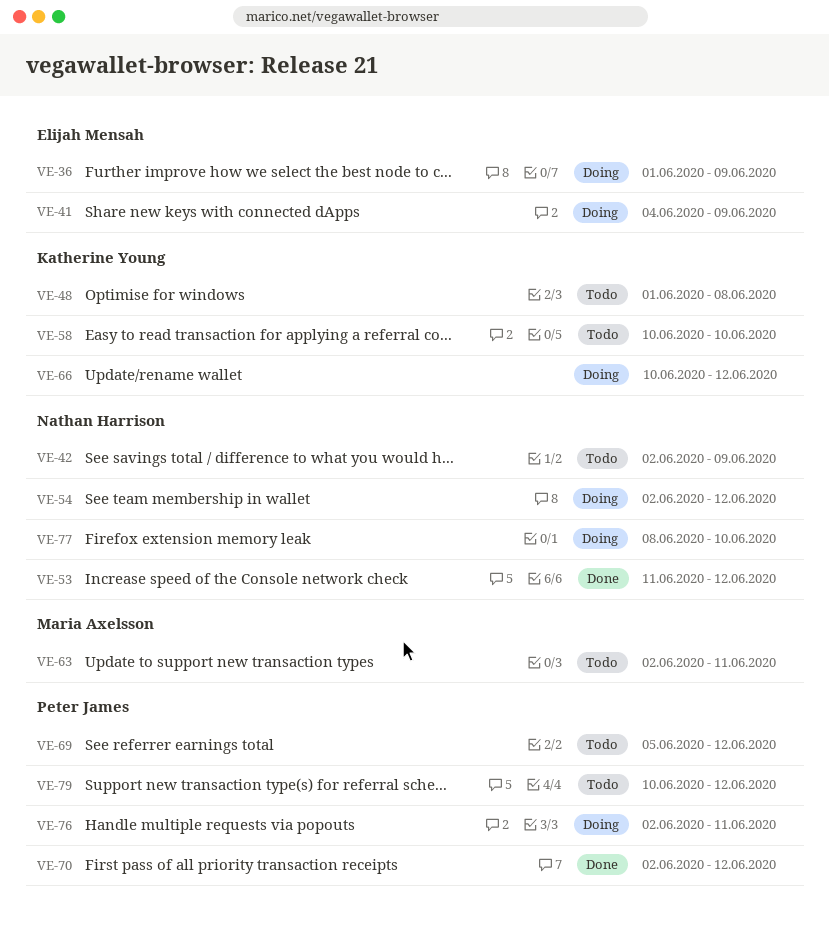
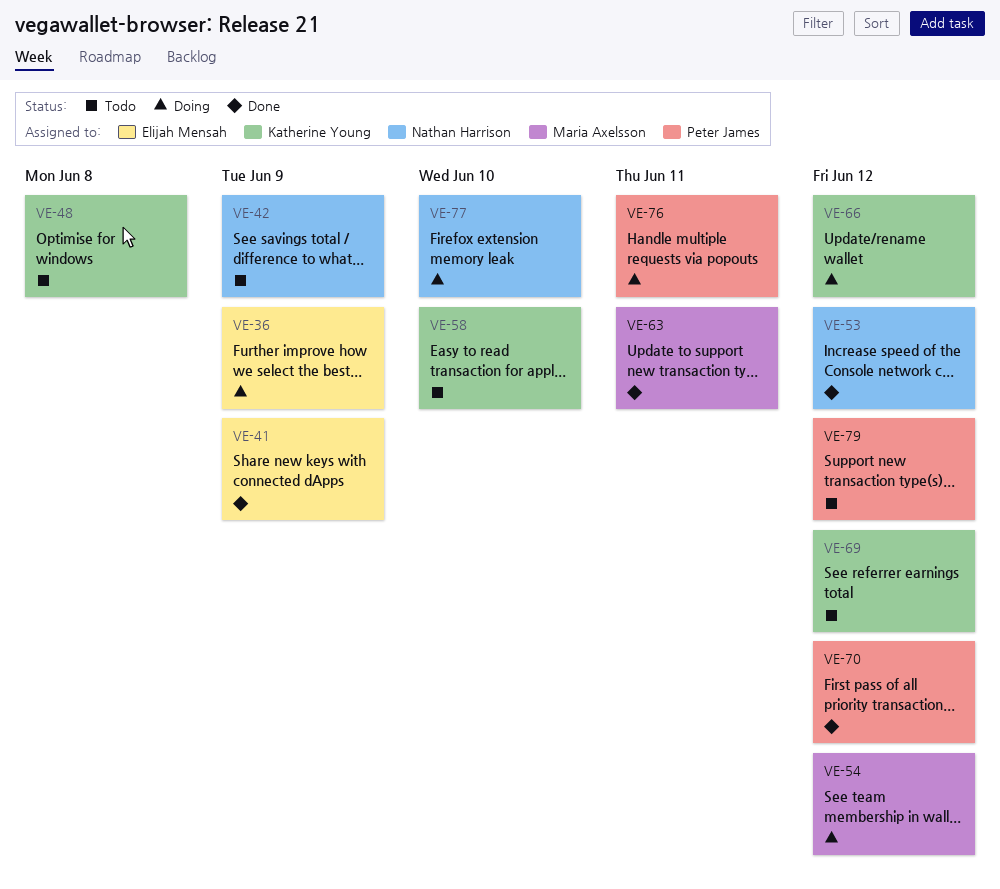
VE-41, status: Doing -> Done
VE-54, owner: Nathan Harrison -> Maria Axelsson
VE-63, status: Todo -> Done
VE-69, owner: Peter James -> Katherine Young

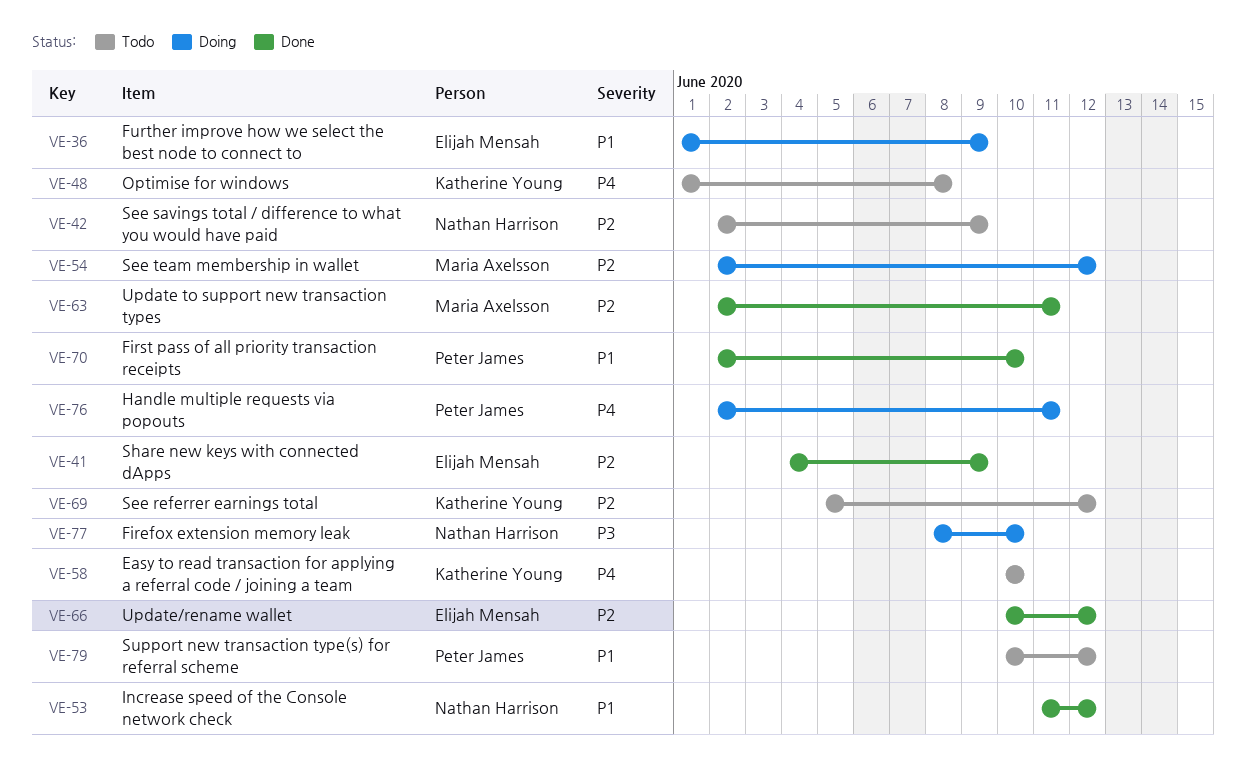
VE-66, status: Doing -> Done
VE-66, owner: Katherine Young -> Elijah Mensah
VE-70, due: Jun 12 -> Jun 10

